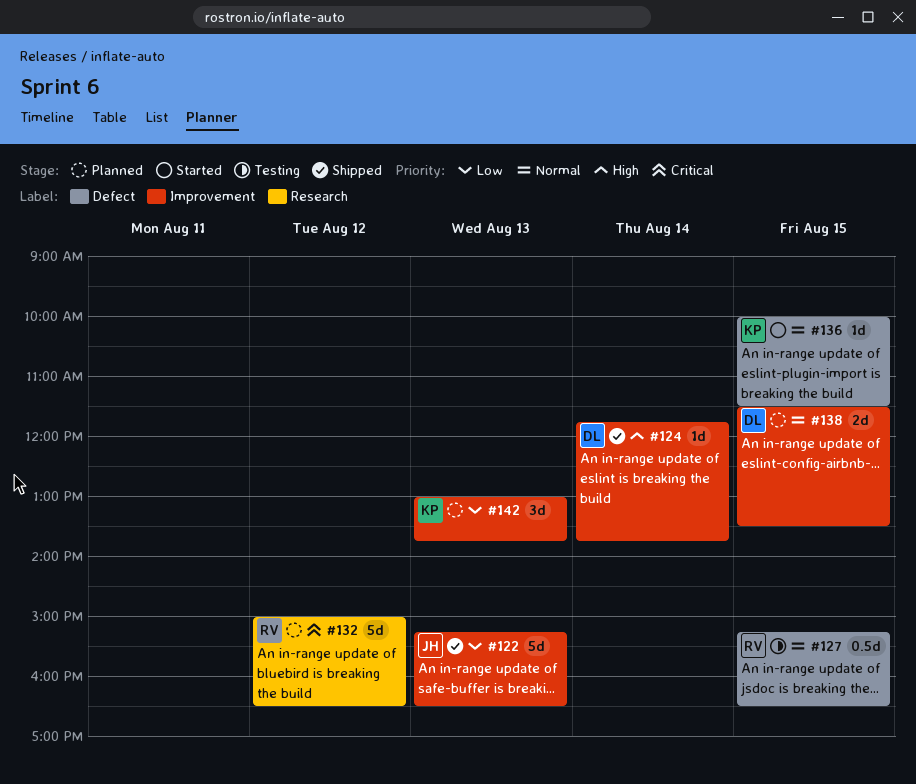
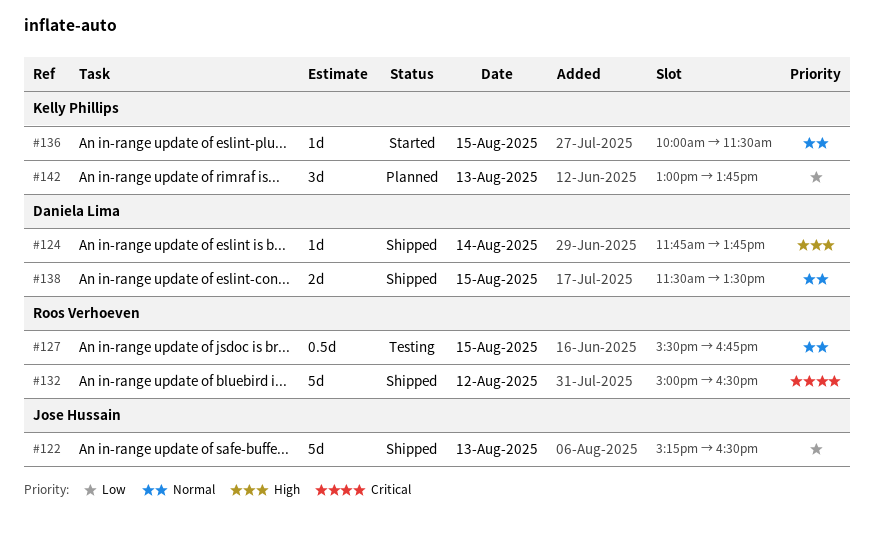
#127, begins: 15:15 -> 15:30
#127, ends: 16:30 -> 16:45
#132, status: Planned -> Shipped
#138, status: Planned -> Shipped

